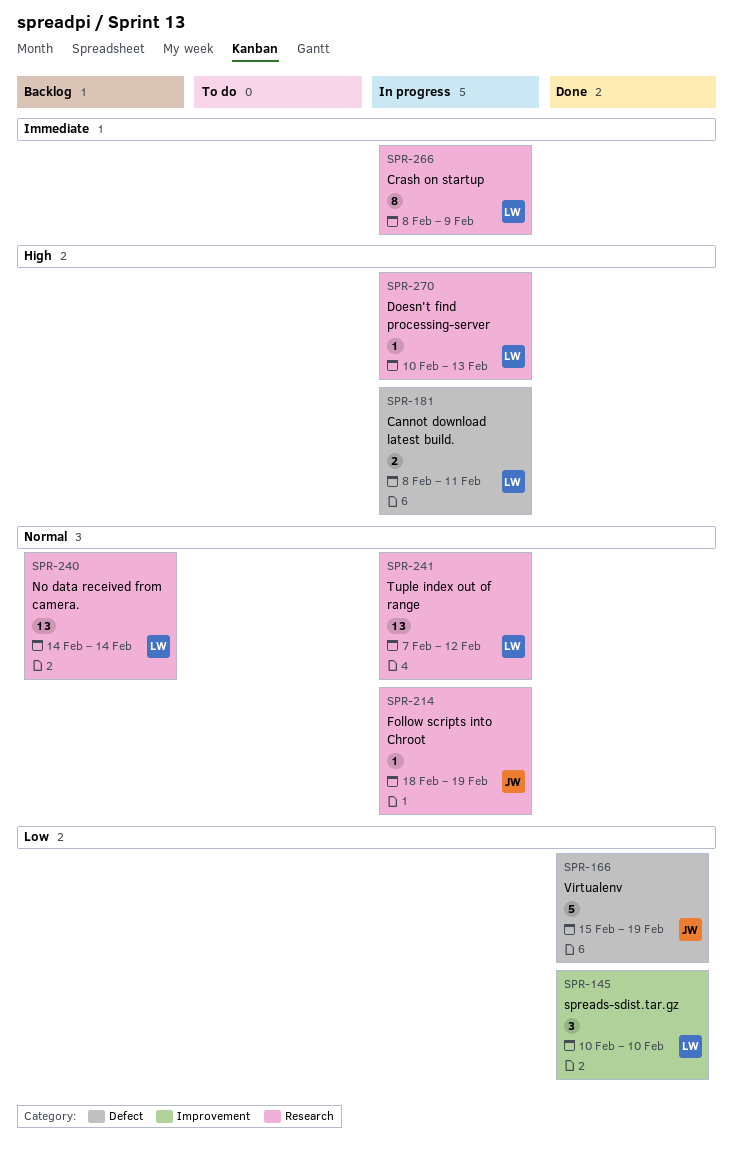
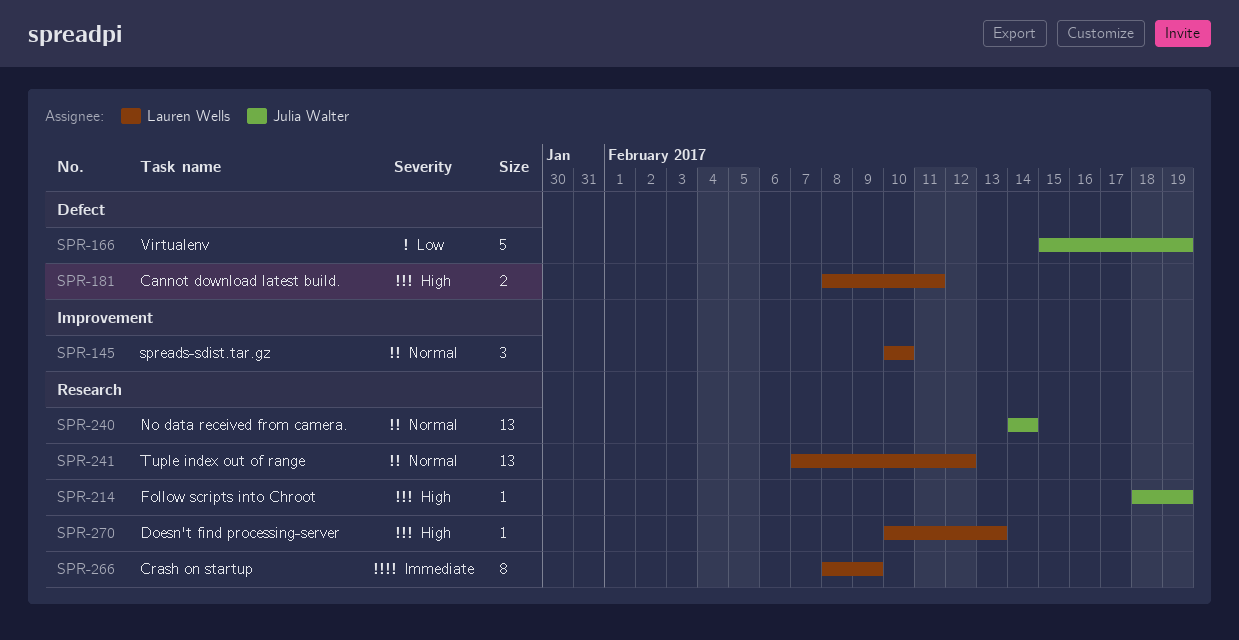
SPR-145, priority: Low -> Normal
SPR-214, priority: Normal -> High
SPR-240, owner: Lauren Wells -> Julia Walter

